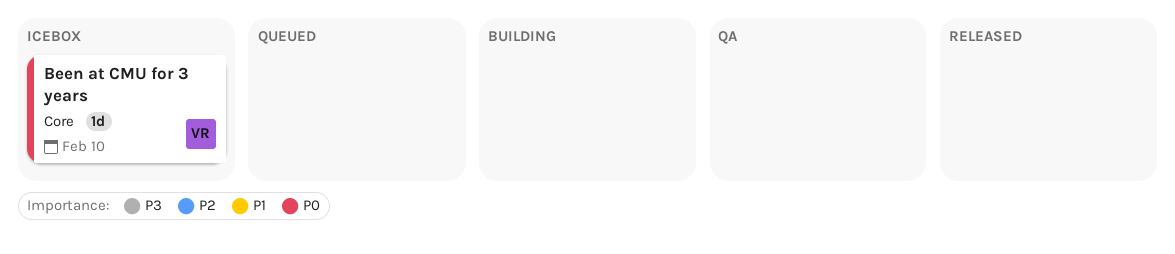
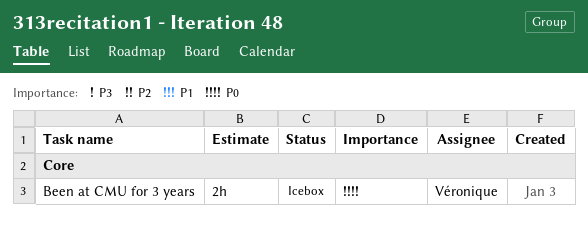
Been at CMU for 3 years, estimate: 1d -> 2h

